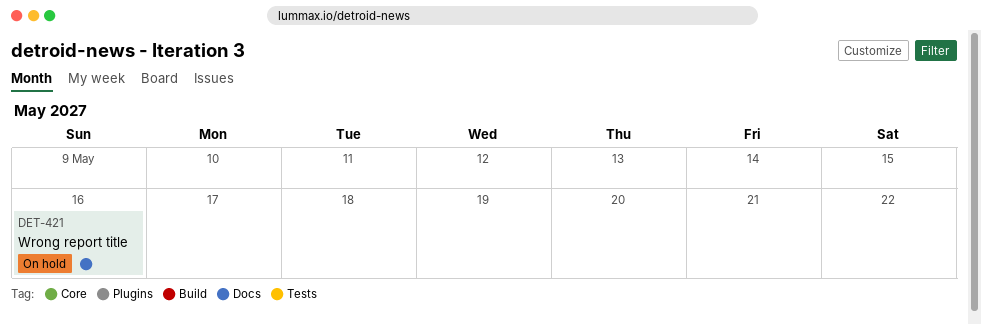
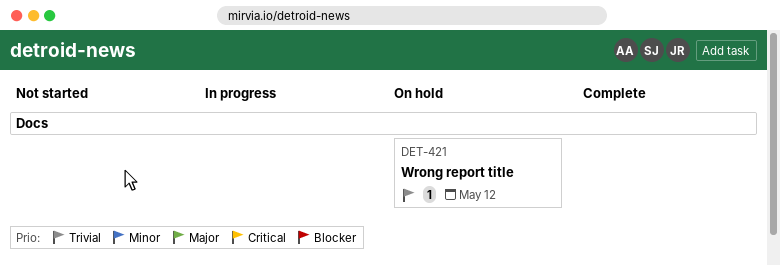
DET-421, due: May 16 -> May 12

